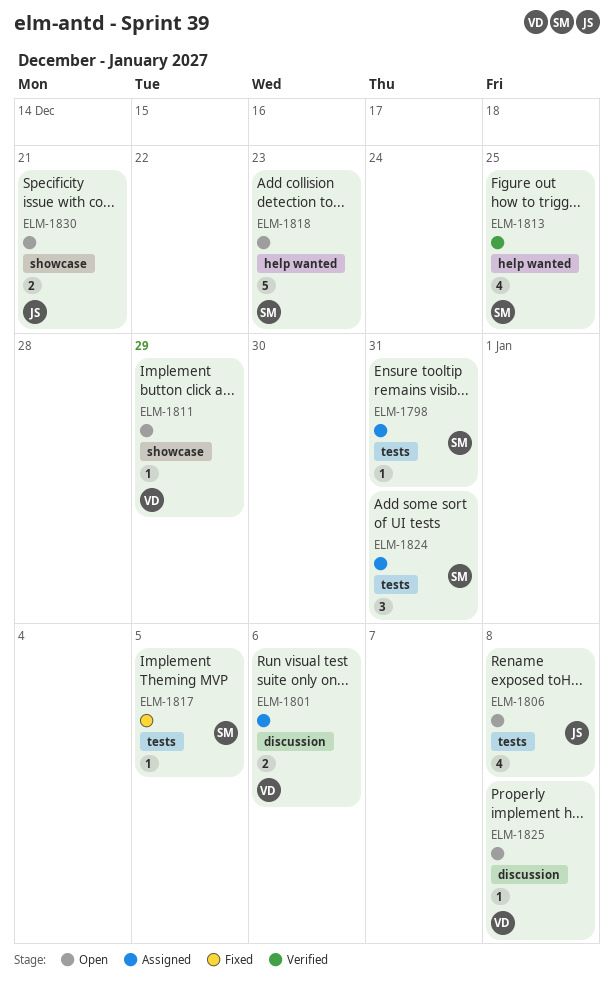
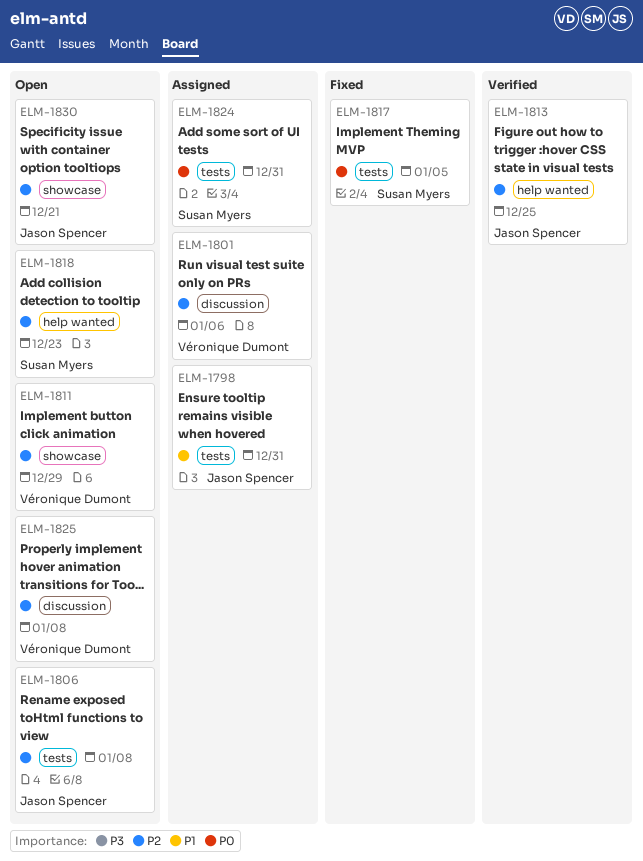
ELM-1798, owner: Susan Myers -> Jason Spencer
ELM-1813, owner: Susan Myers -> Jason Spencer

